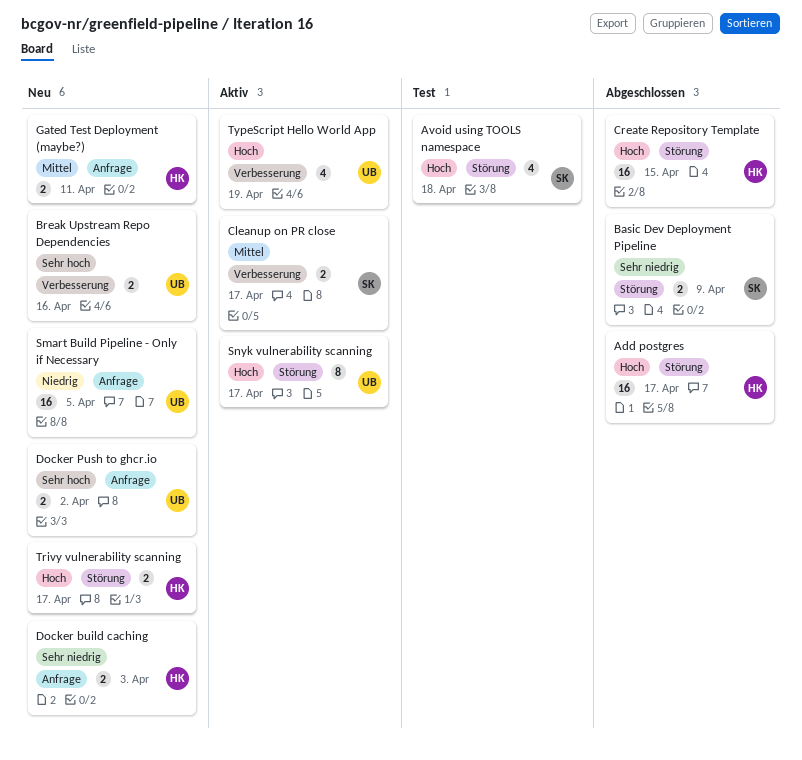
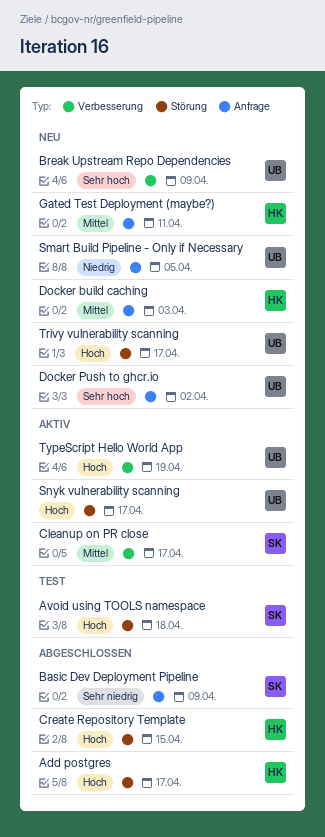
Basic Dev Deployment Pipeline, label: Störung -> Anfrage
Break Upstream Repo Dependencies, due: Apr 16 -> Apr 9
Docker build caching, priority: Sehr niedrig -> Mittel
Trivy vulnerability scanning, owner: HK -> UB

